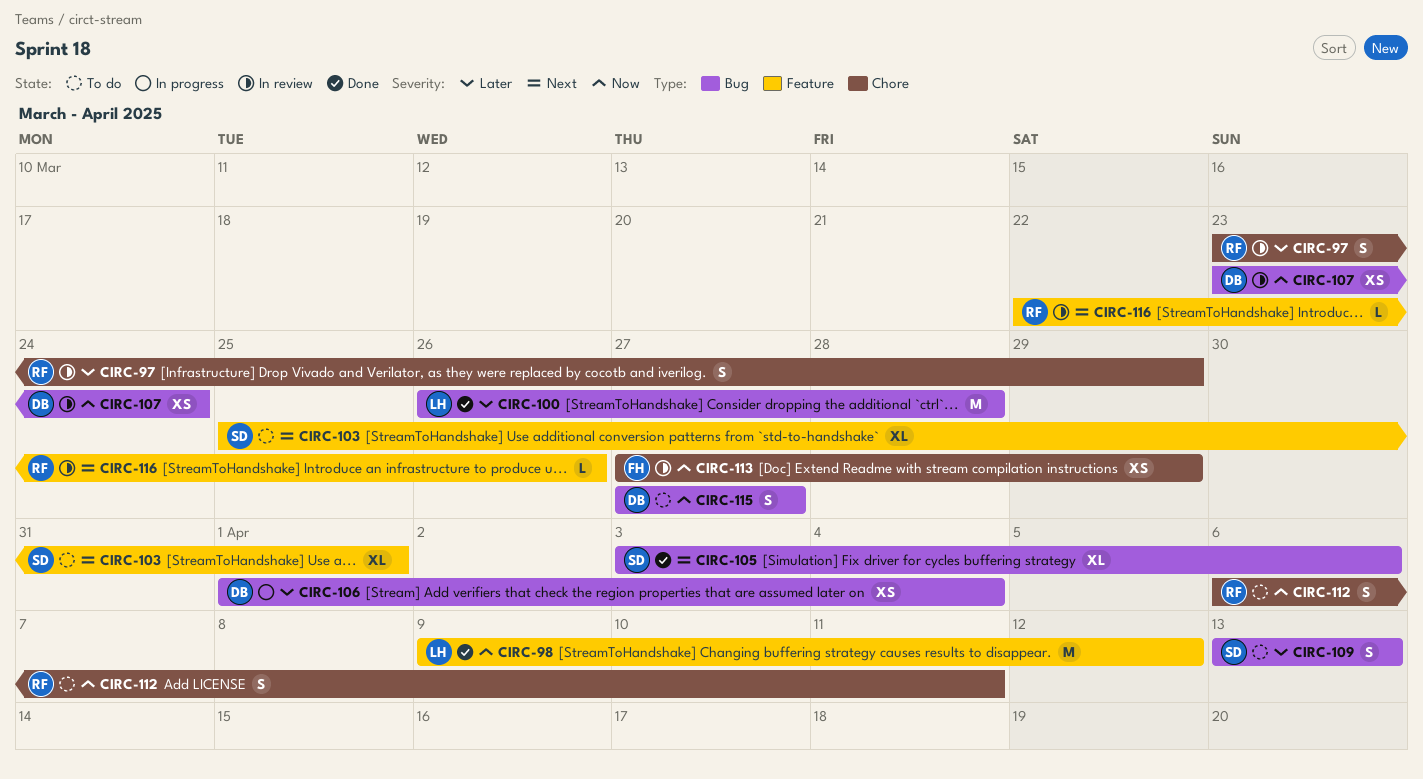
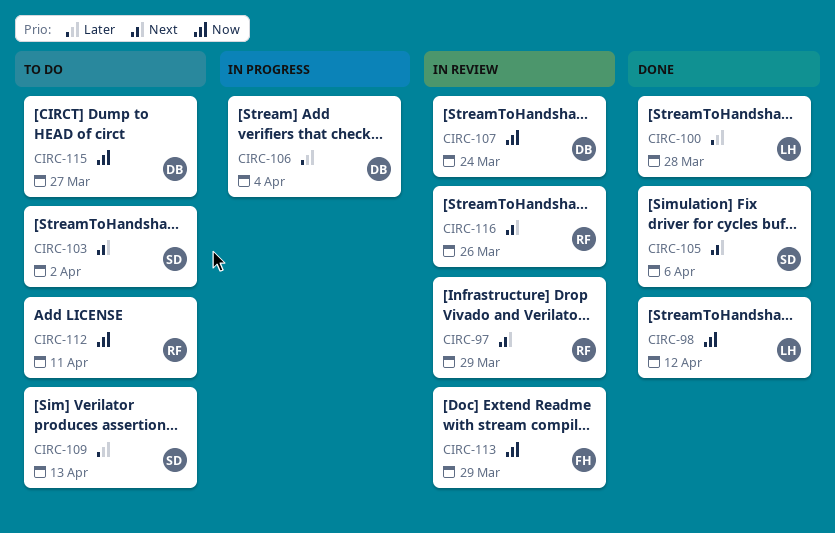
CIRC-97, priority: Later -> Next
CIRC-103, due: Apr 1 -> Apr 2

